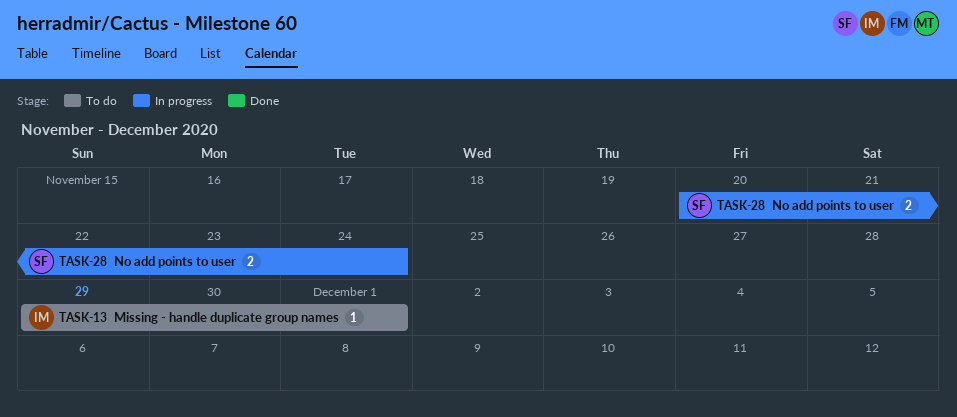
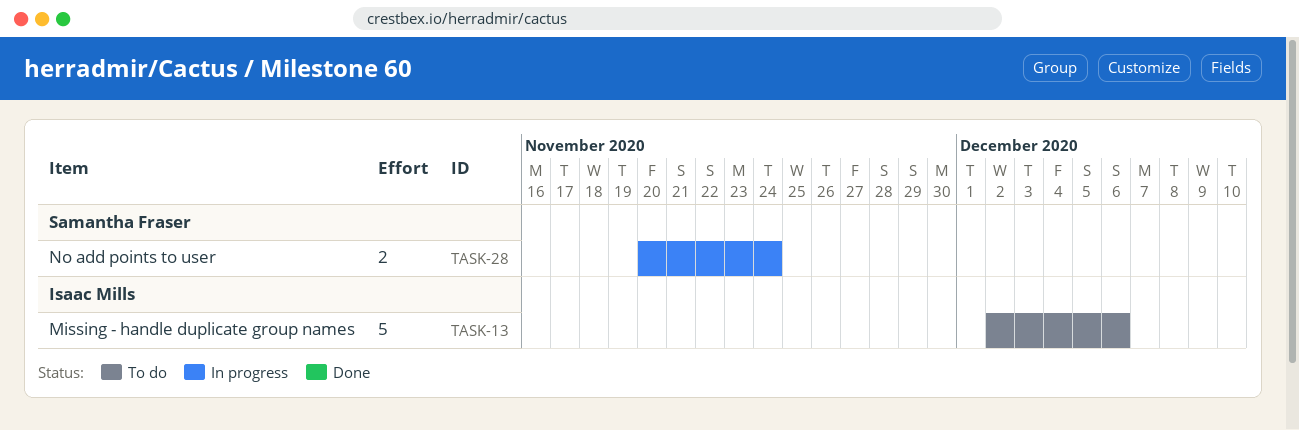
TASK-13, estimate: 1 -> 5
TASK-13, start: Nov 29 -> Dec 2
TASK-13, due: Dec 1 -> Dec 6

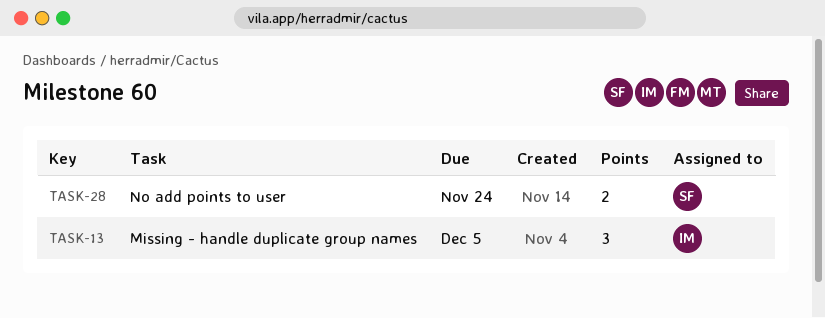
TASK-13, estimate: 5 -> 3
TASK-13, due: Dec 6 -> Dec 5

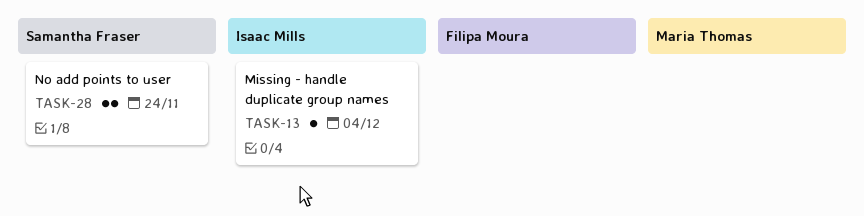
TASK-13, estimate: 3 -> 1
TASK-13, due: Dec 5 -> Dec 4

